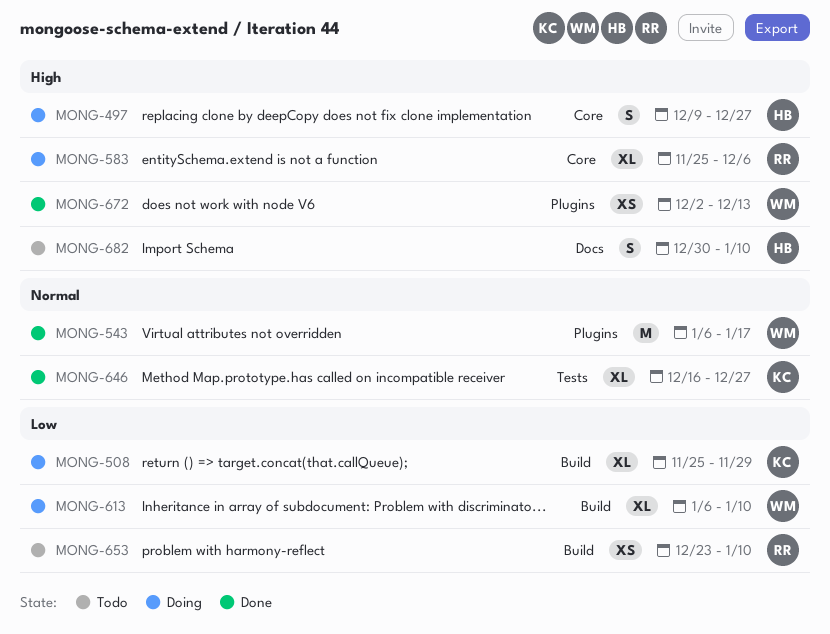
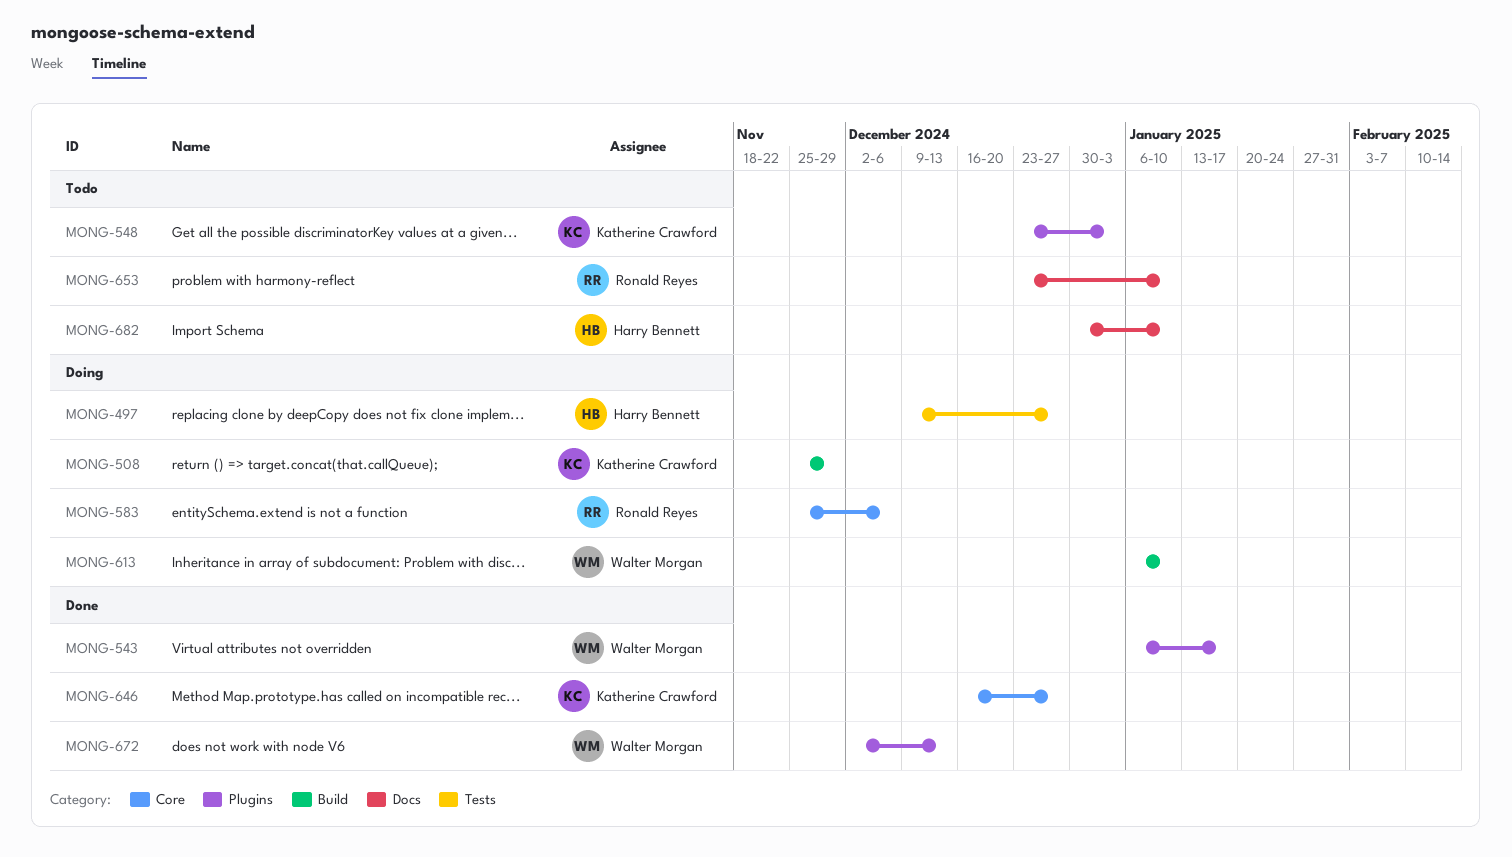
MONG-497, label: Core -> Tests
MONG-548: none -> present
MONG-646, label: Tests -> Core
MONG-653, label: Build -> Docs

